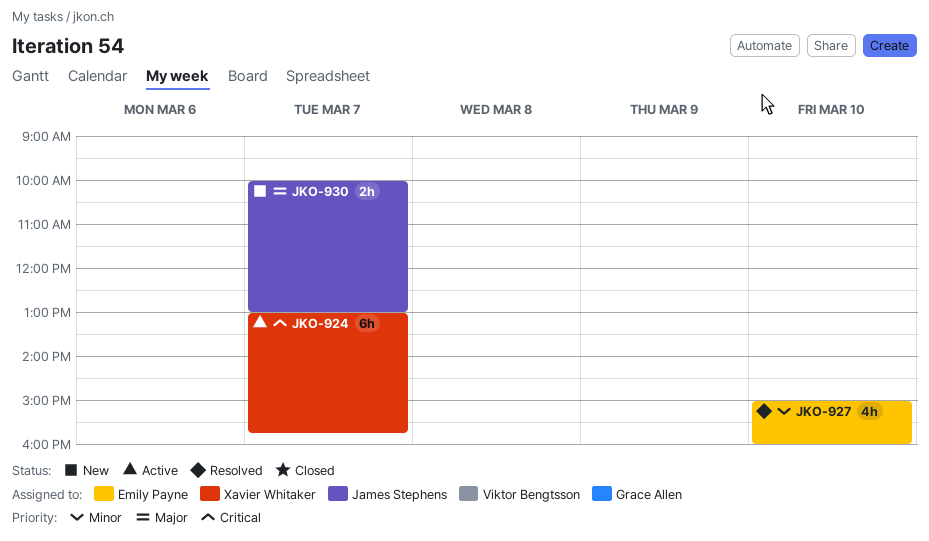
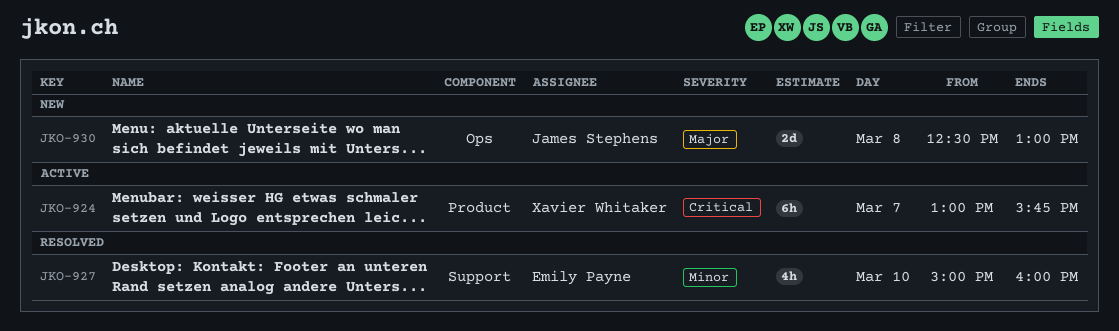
JKO-930, estimate: 2h -> 2d
JKO-930, day: Mar 7 -> Mar 8
JKO-930, begins: 10:00 -> 12:30

